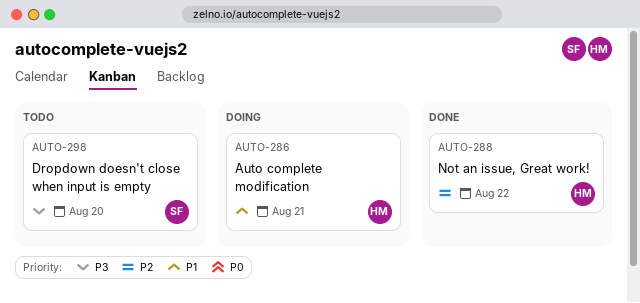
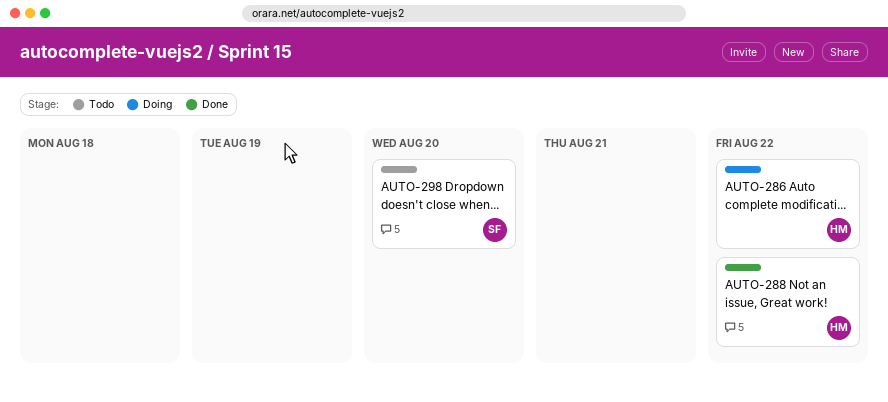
AUTO-286, due: Aug 21 -> Aug 22

